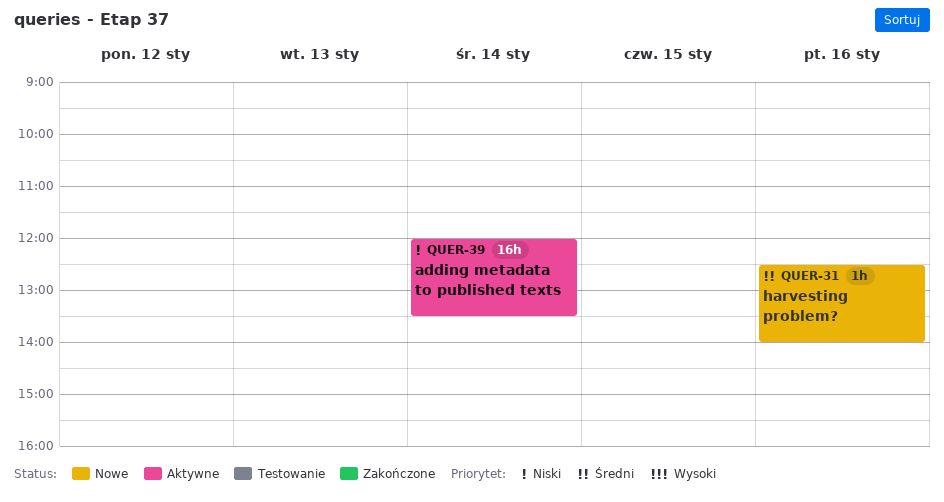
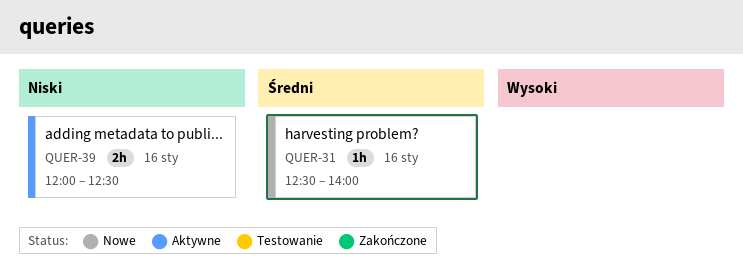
QUER-39, estimate: 16h -> 2h
QUER-39, day: Jan 14 -> Jan 16
QUER-39, ends: 13:30 -> 12:30

